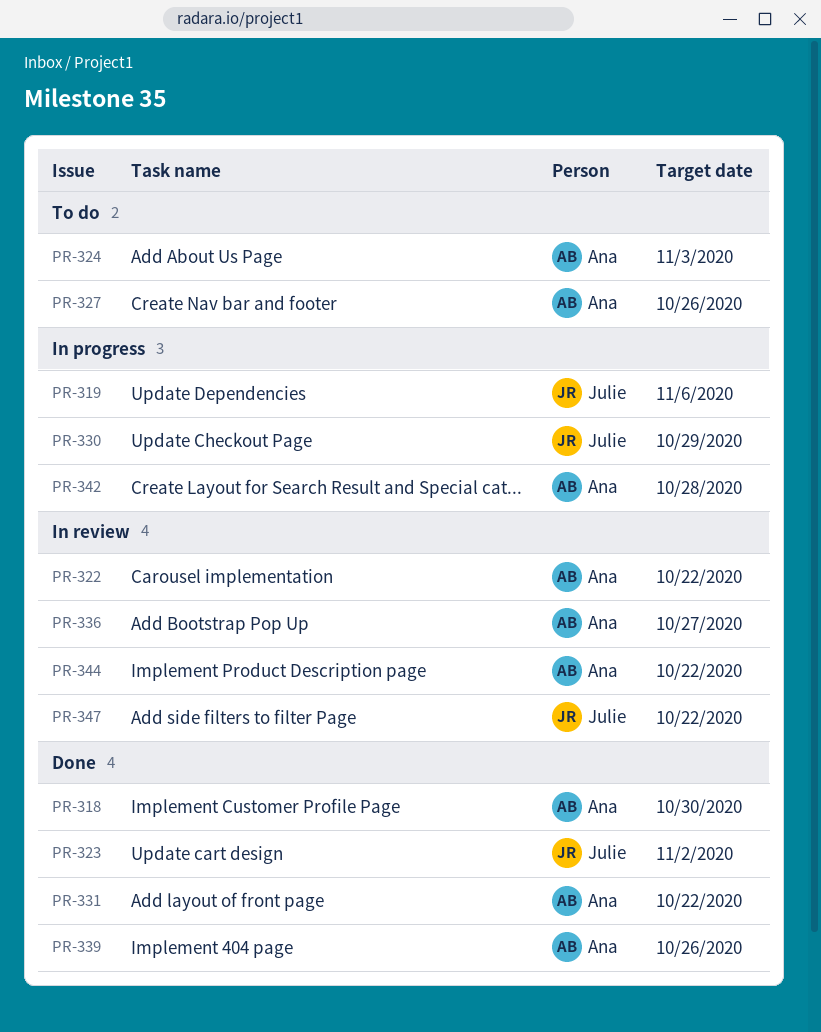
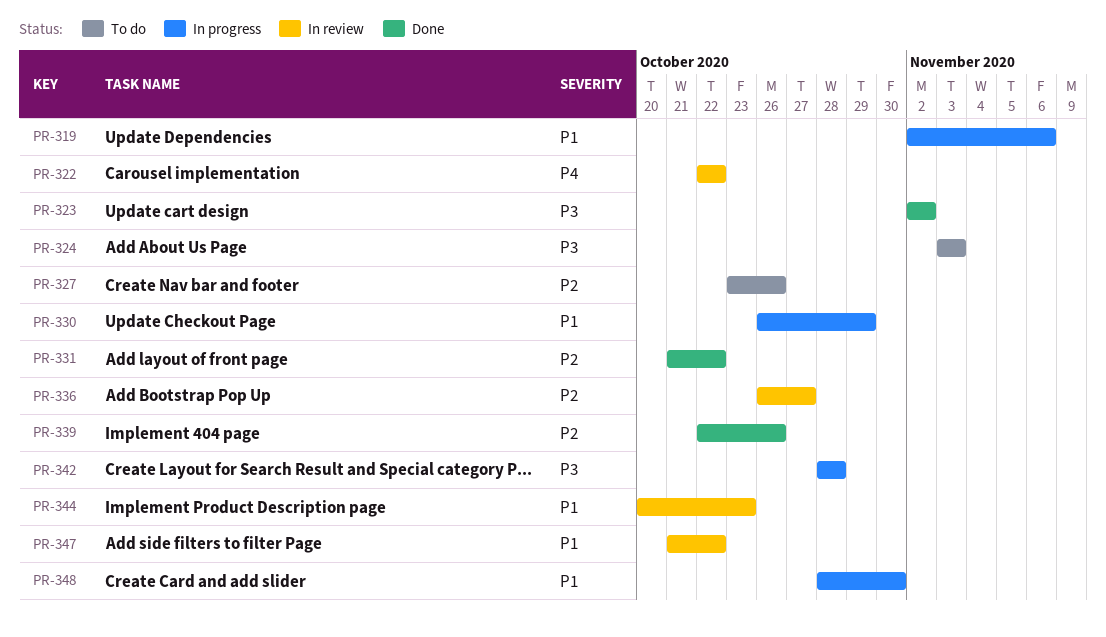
PR-318: present -> none
PR-344, due: Oct 22 -> Oct 23
PR-348: none -> present

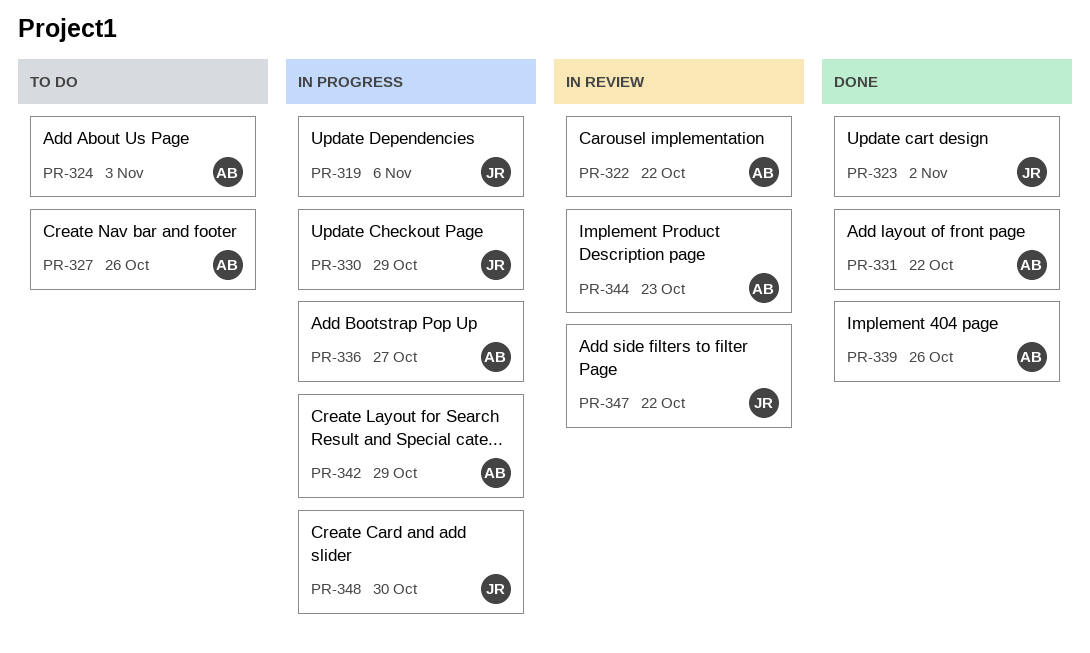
PR-336, status: In review -> In progress
PR-342, due: Oct 28 -> Oct 29

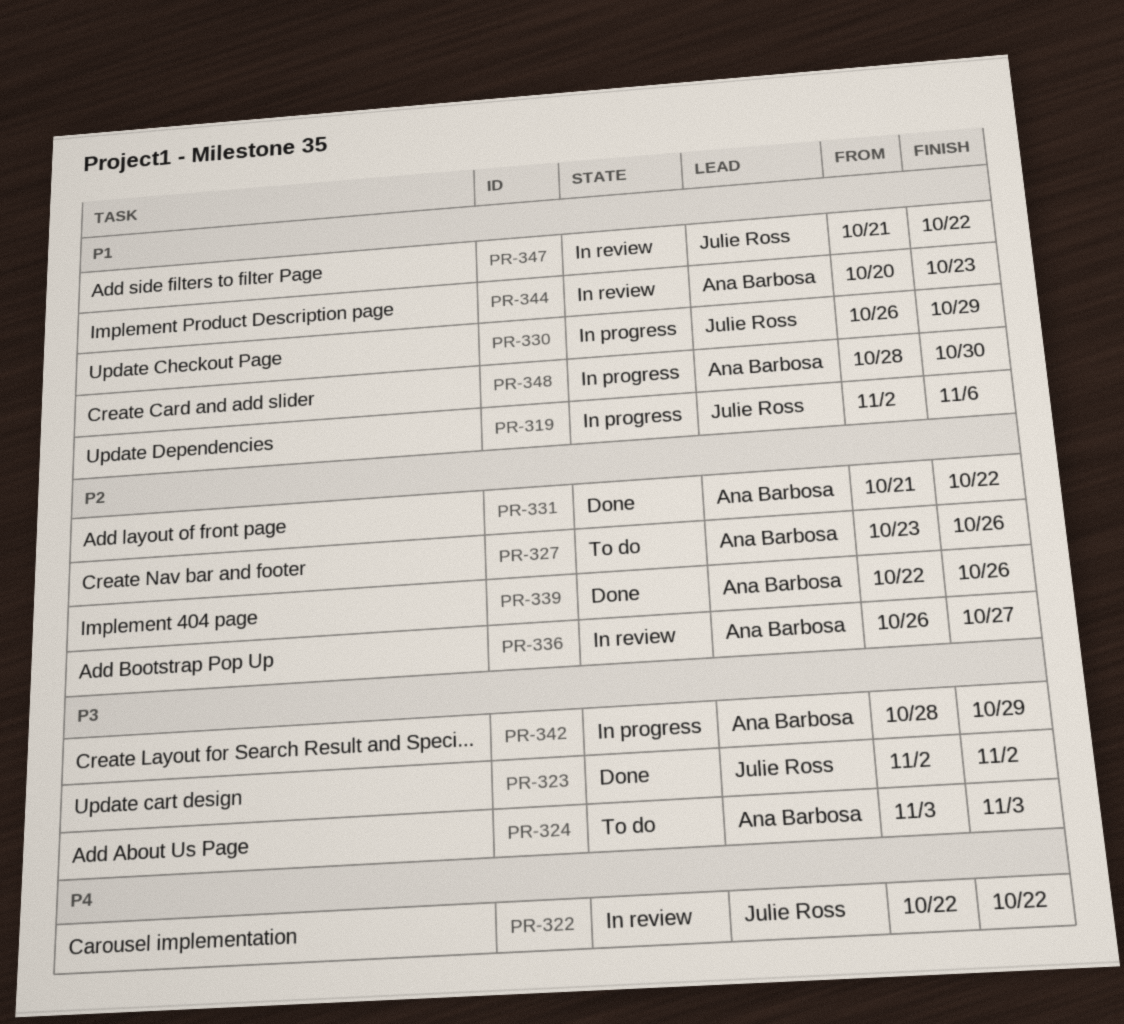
PR-322, owner: Ana Barbosa -> Julie Ross
PR-336, status: In progress -> In review
PR-348, owner: Julie Ross -> Ana Barbosa

